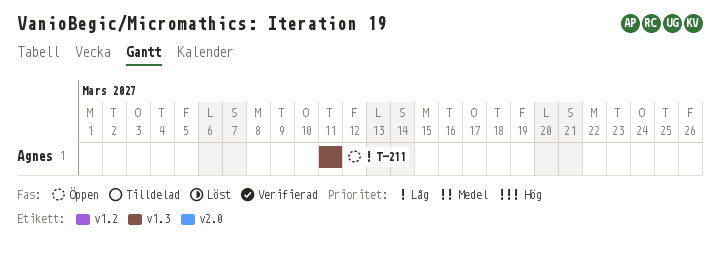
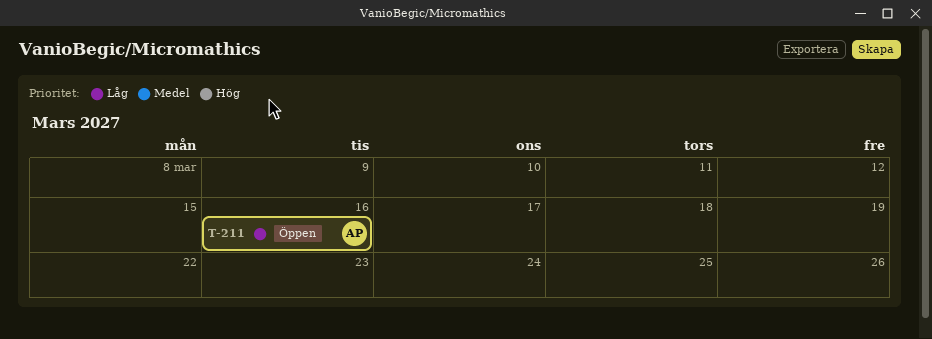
T-211, due: Mar 11 -> Mar 16

